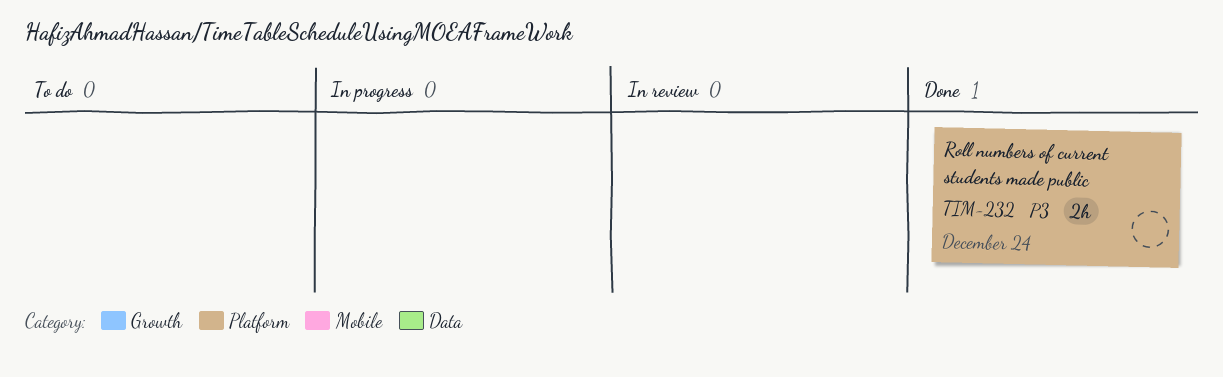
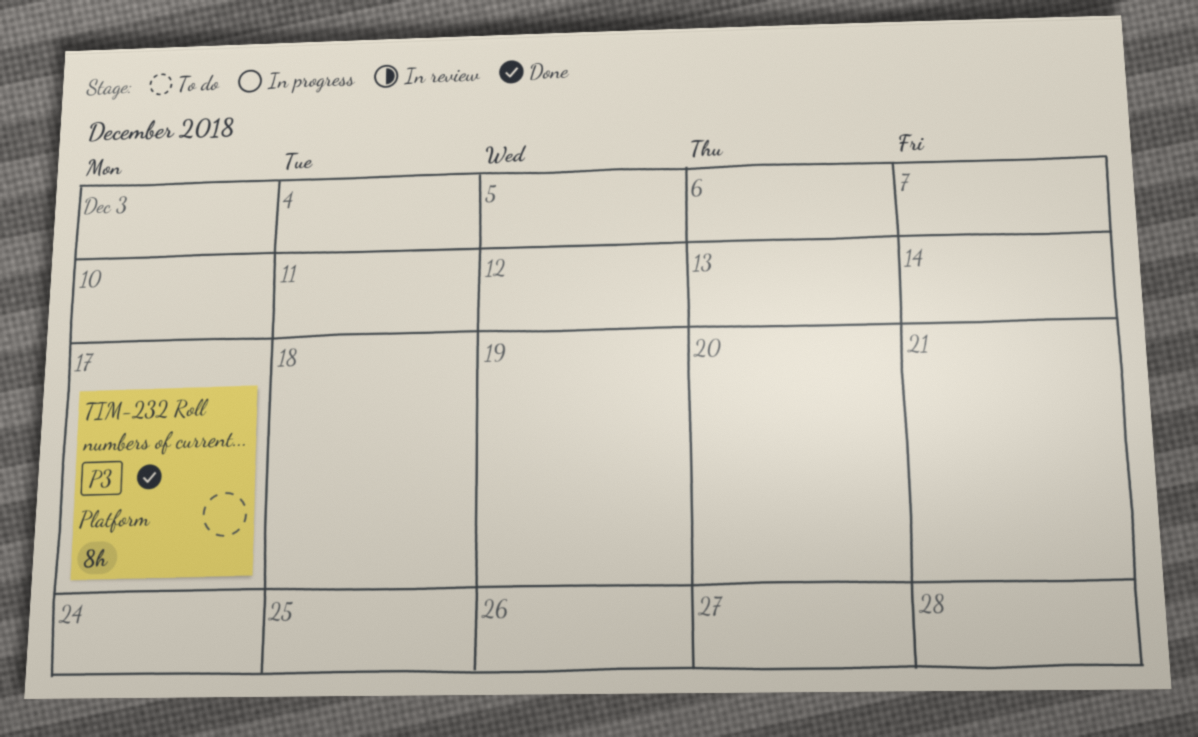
TIM-232, estimate: 2h -> 8h
TIM-232, due: Dec 24 -> Dec 17

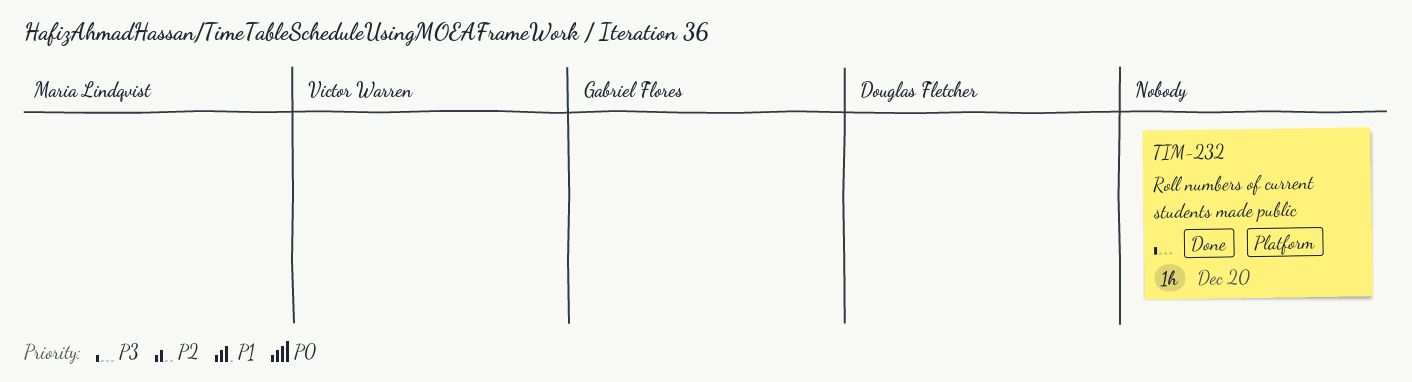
TIM-232, estimate: 8h -> 1h
TIM-232, due: Dec 17 -> Dec 20

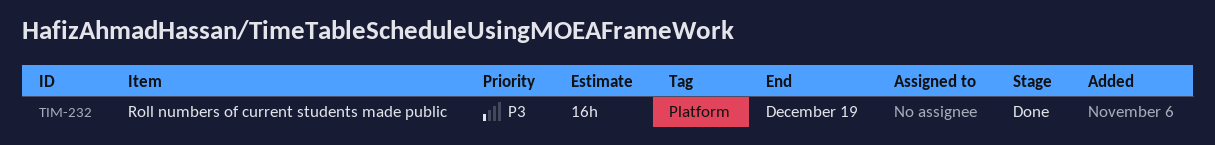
TIM-232, estimate: 1h -> 16h
TIM-232, due: Dec 20 -> Dec 19

